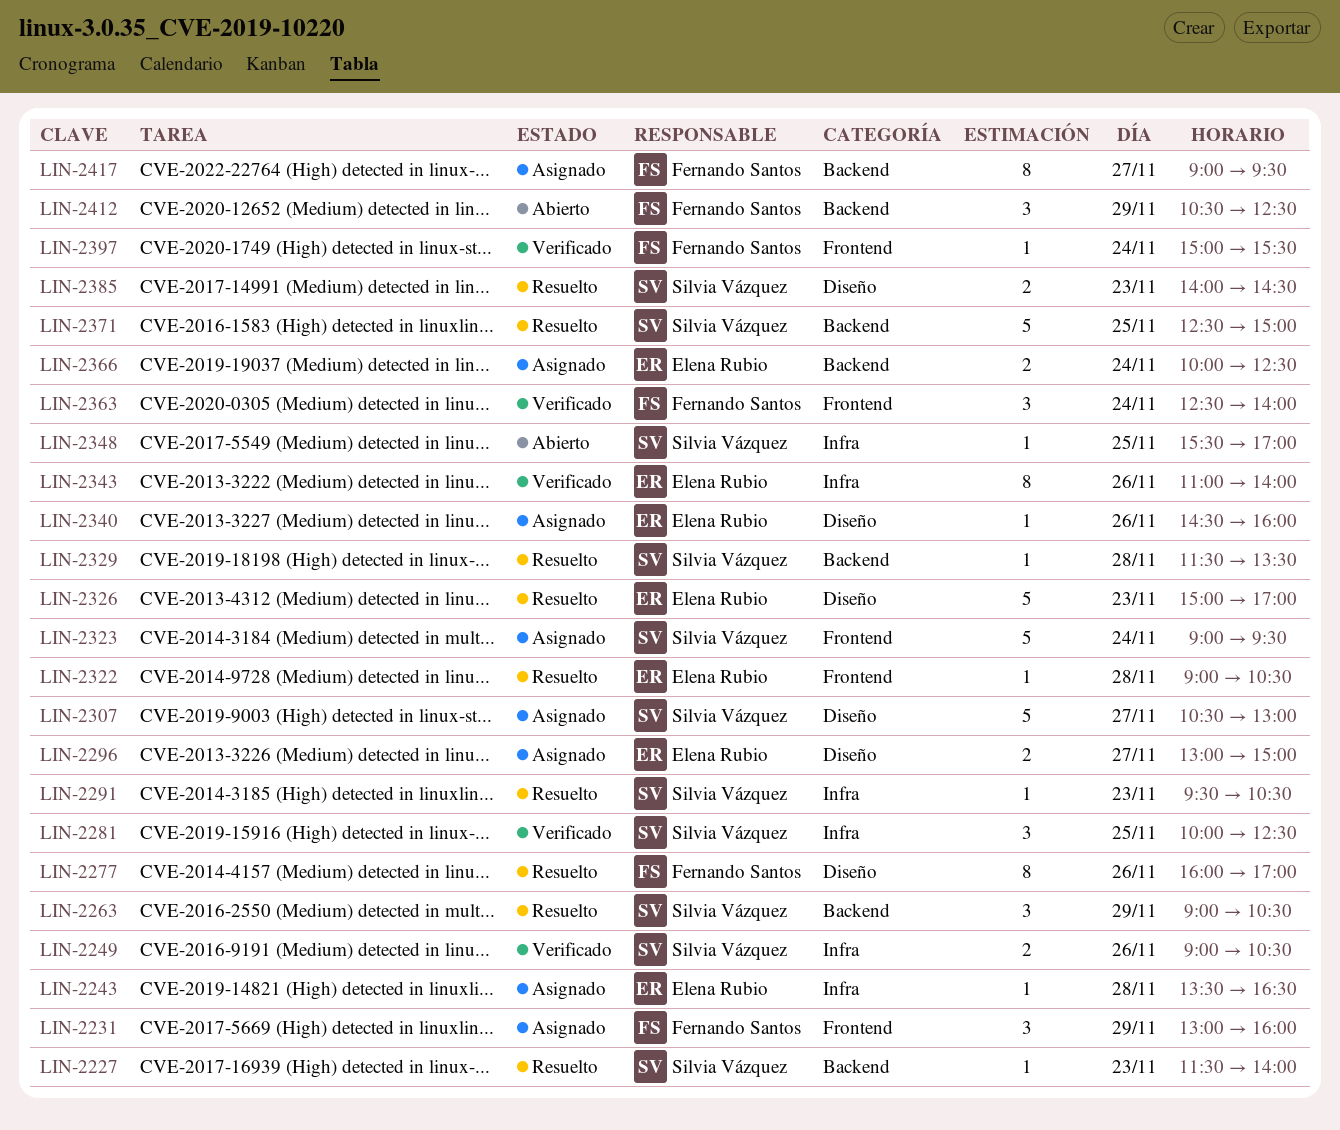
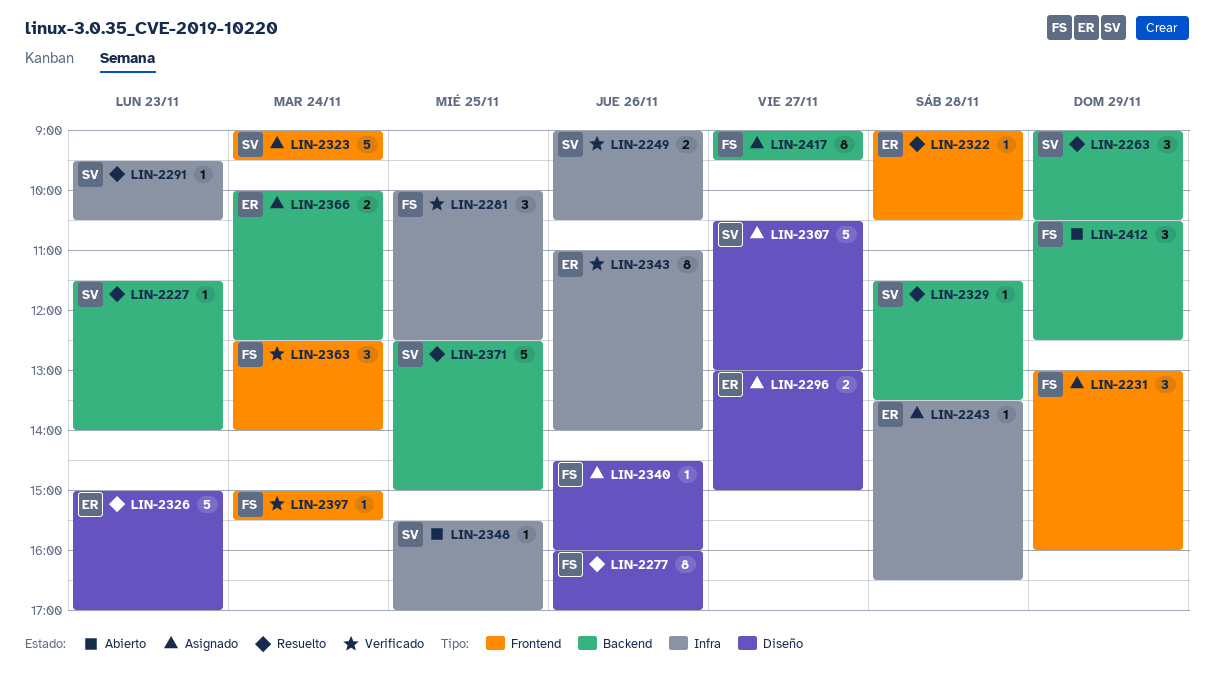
LIN-2281, owner: Silvia Vázquez -> Fernando Santos
LIN-2340, owner: Elena Rubio -> Fernando Santos
LIN-2385: present -> none

